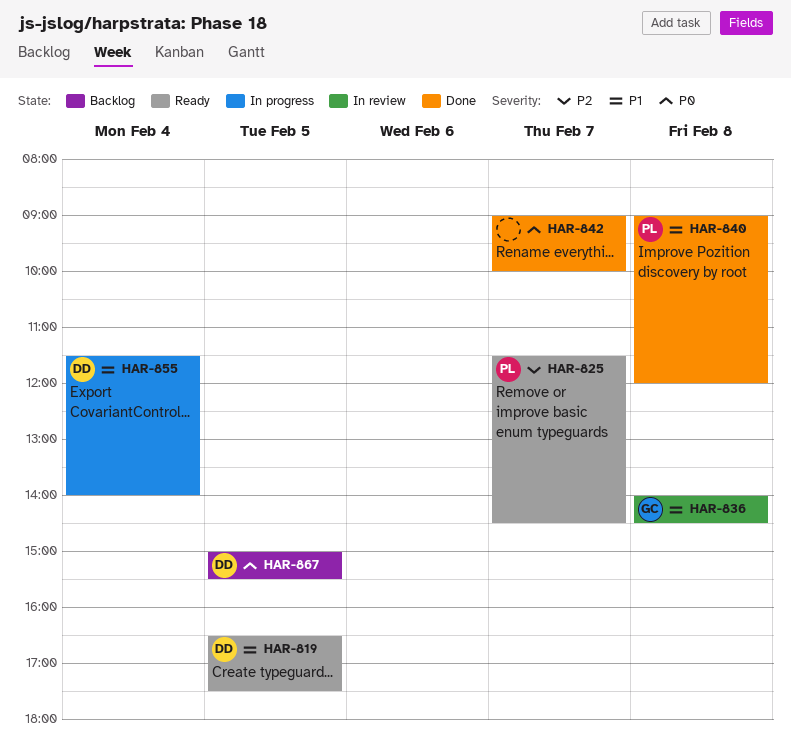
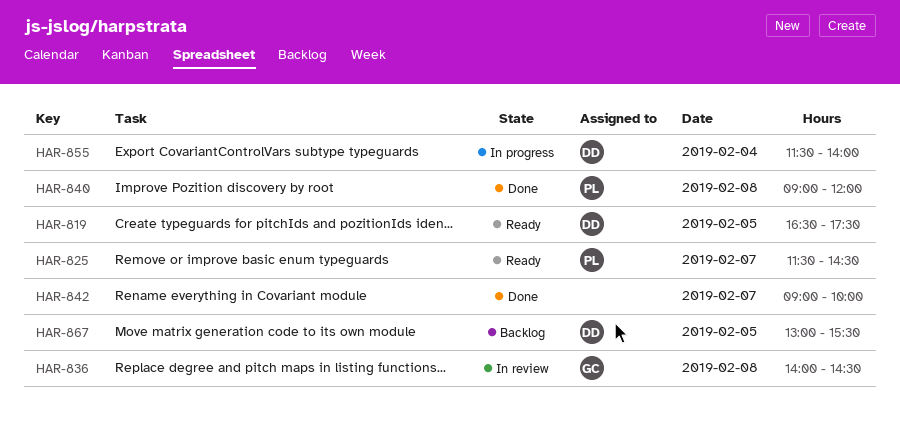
HAR-867, begins: 15:00 -> 13:00

